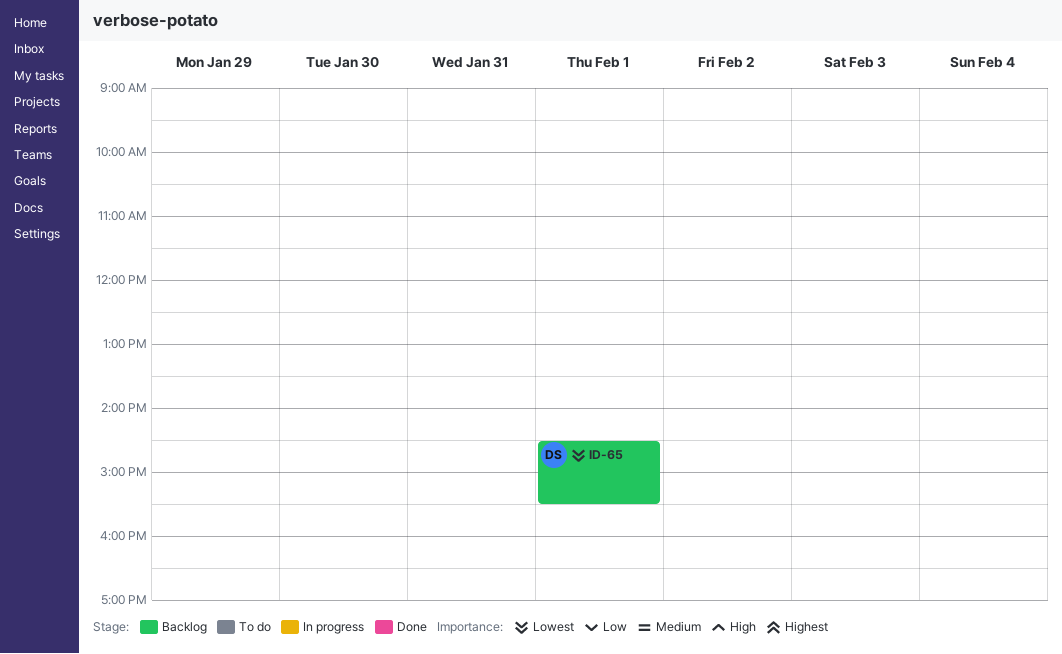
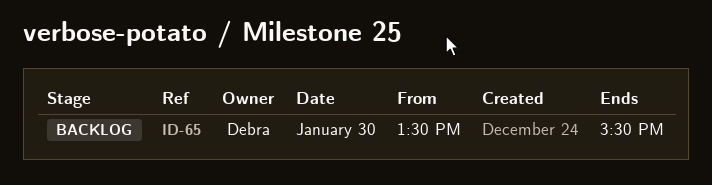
ID-65, day: Feb 1 -> Jan 30
ID-65, begins: 14:30 -> 13:30

